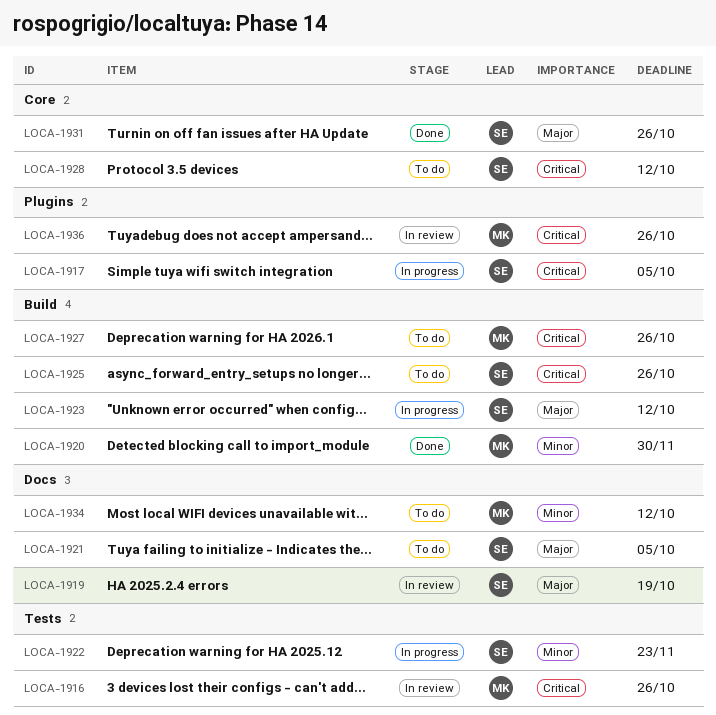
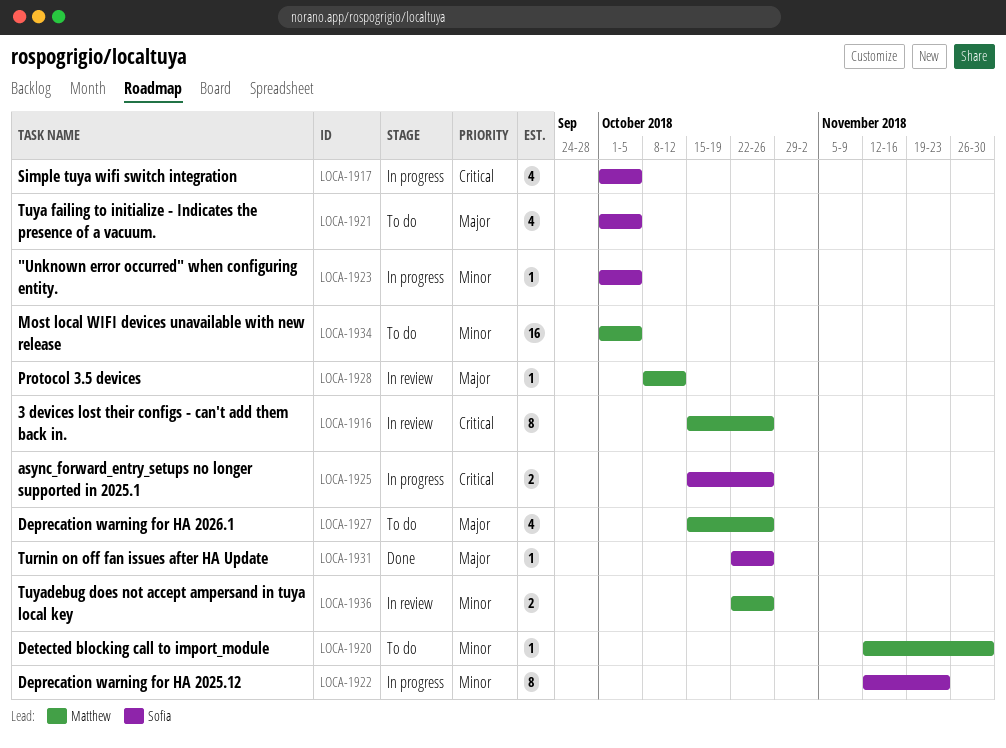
LOCA-1919: present -> none
LOCA-1920, status: Done -> To do
LOCA-1923, priority: Major -> Minor
LOCA-1923, due: Oct 12 -> Oct 5
LOCA-1925, status: To do -> In progress
LOCA-1927, priority: Critical -> Major
LOCA-1928, status: To do -> In review
LOCA-1928, owner: Sofia -> Matthew
LOCA-1928, priority: Critical -> Major
LOCA-1934, due: Oct 12 -> Oct 5
LOCA-1936, priority: Critical -> Minor

